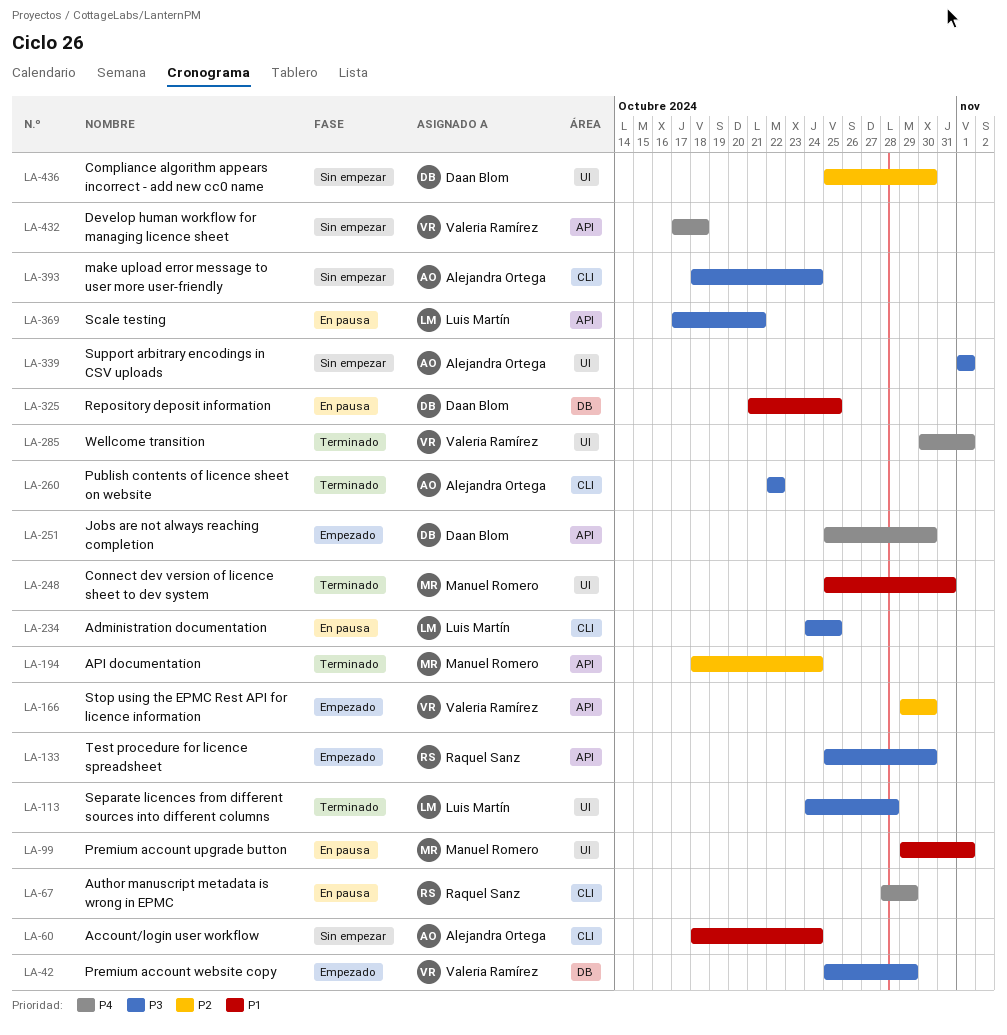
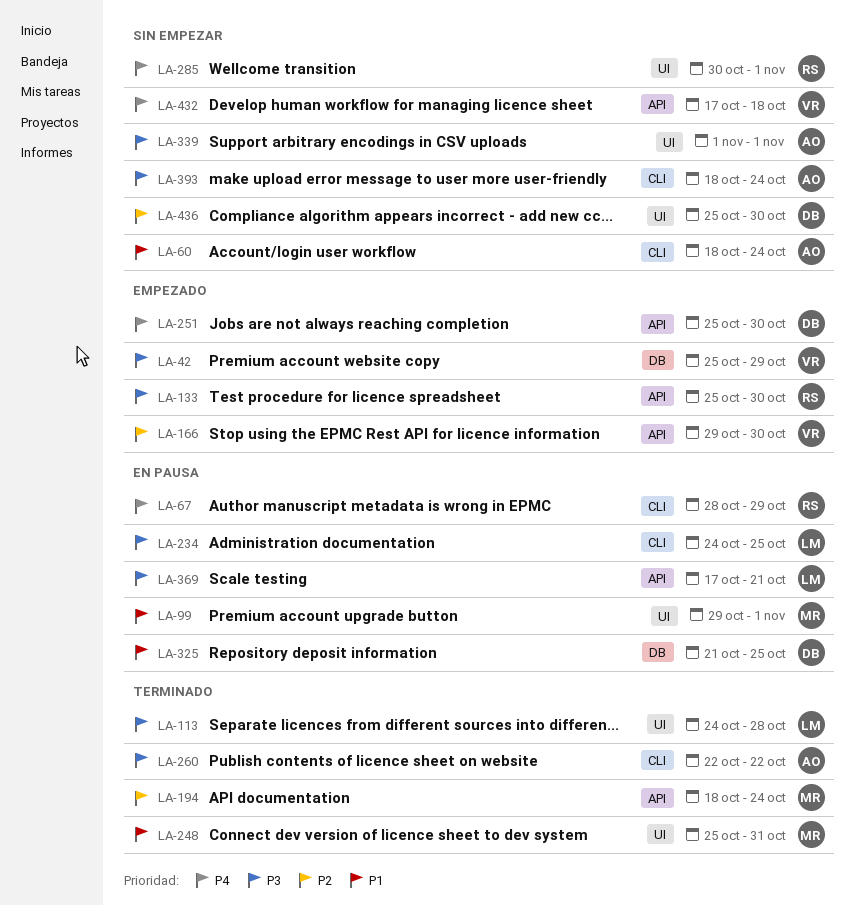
LA-285, status: Terminado -> Sin empezar
LA-285, owner: Valeria Ramírez -> Raquel Sanz

